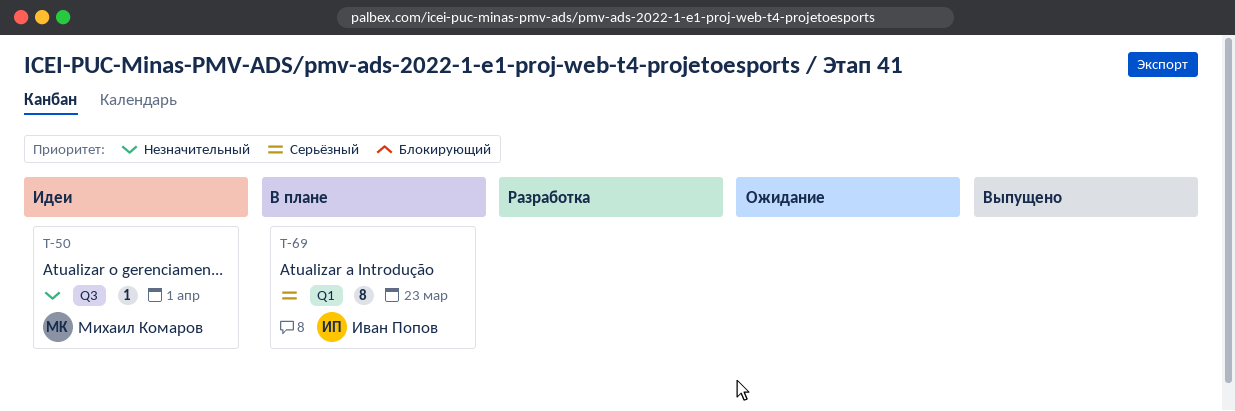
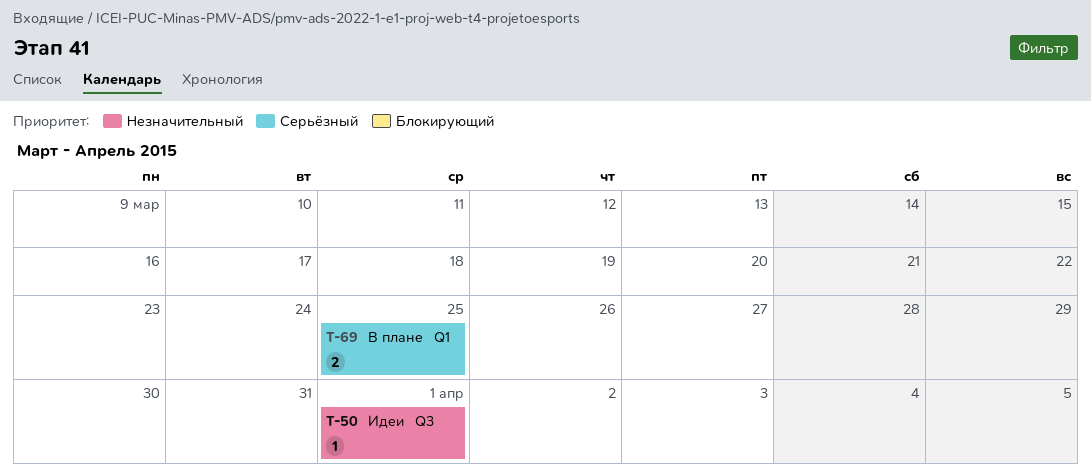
T-69, estimate: 8 -> 2
T-69, due: Mar 23 -> Mar 25

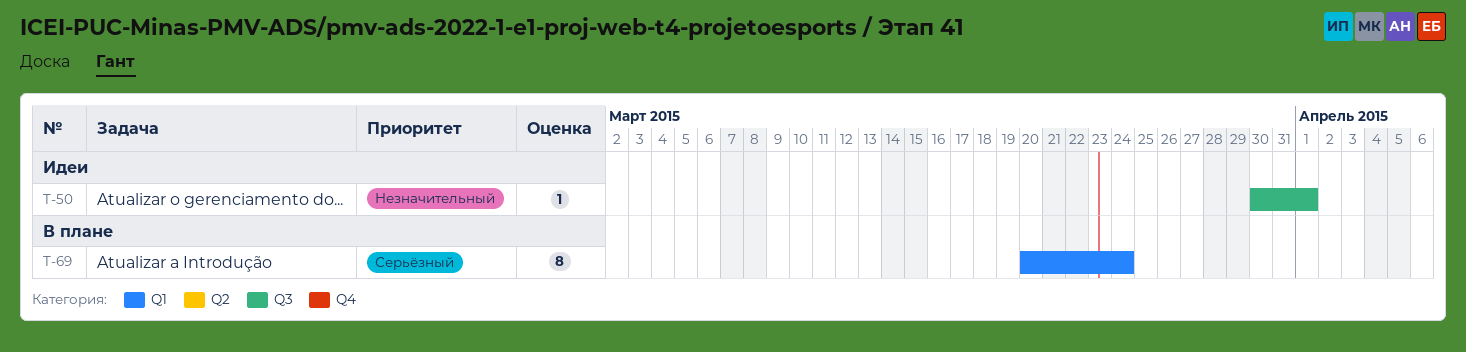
T-69, estimate: 2 -> 8
T-69, due: Mar 25 -> Mar 24

